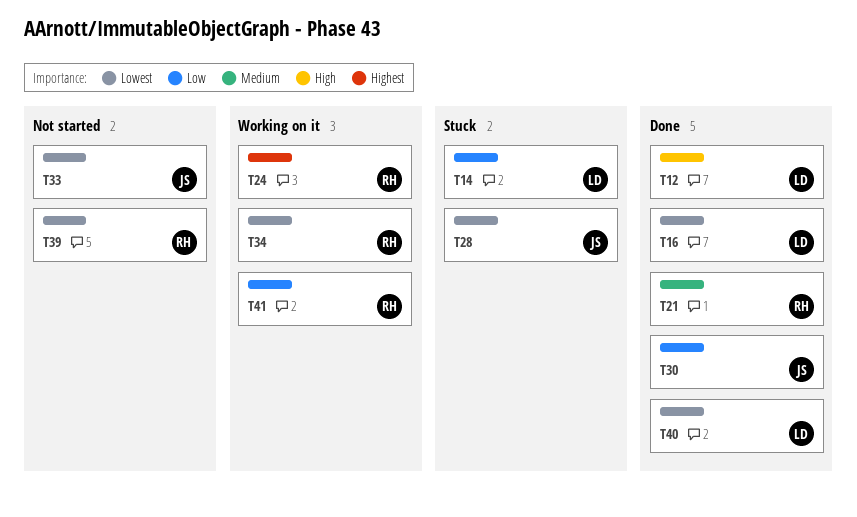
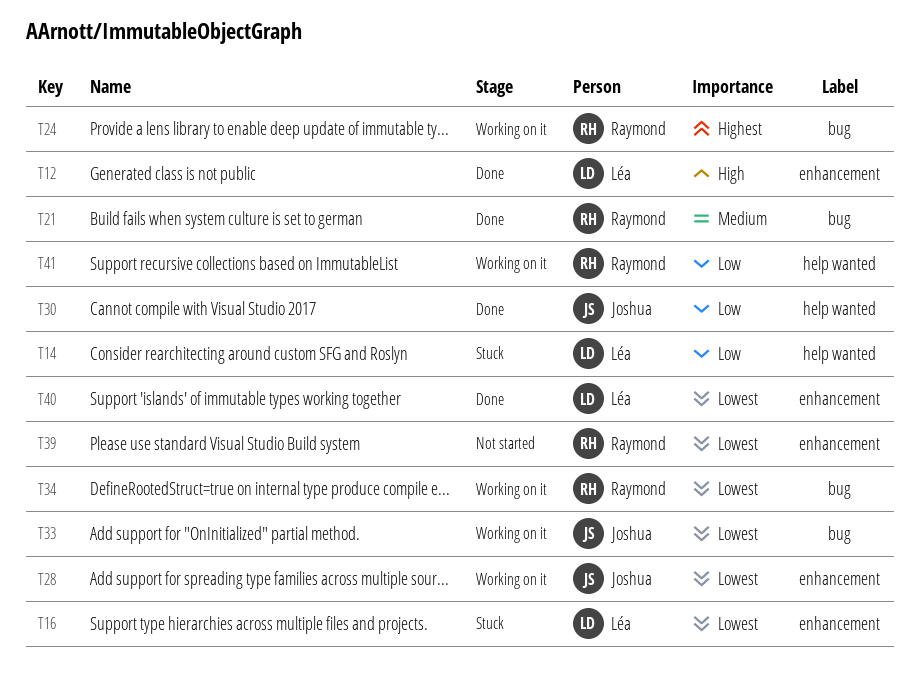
T16, status: Done -> Stuck
T28, status: Stuck -> Working on it
T33, status: Not started -> Working on it

